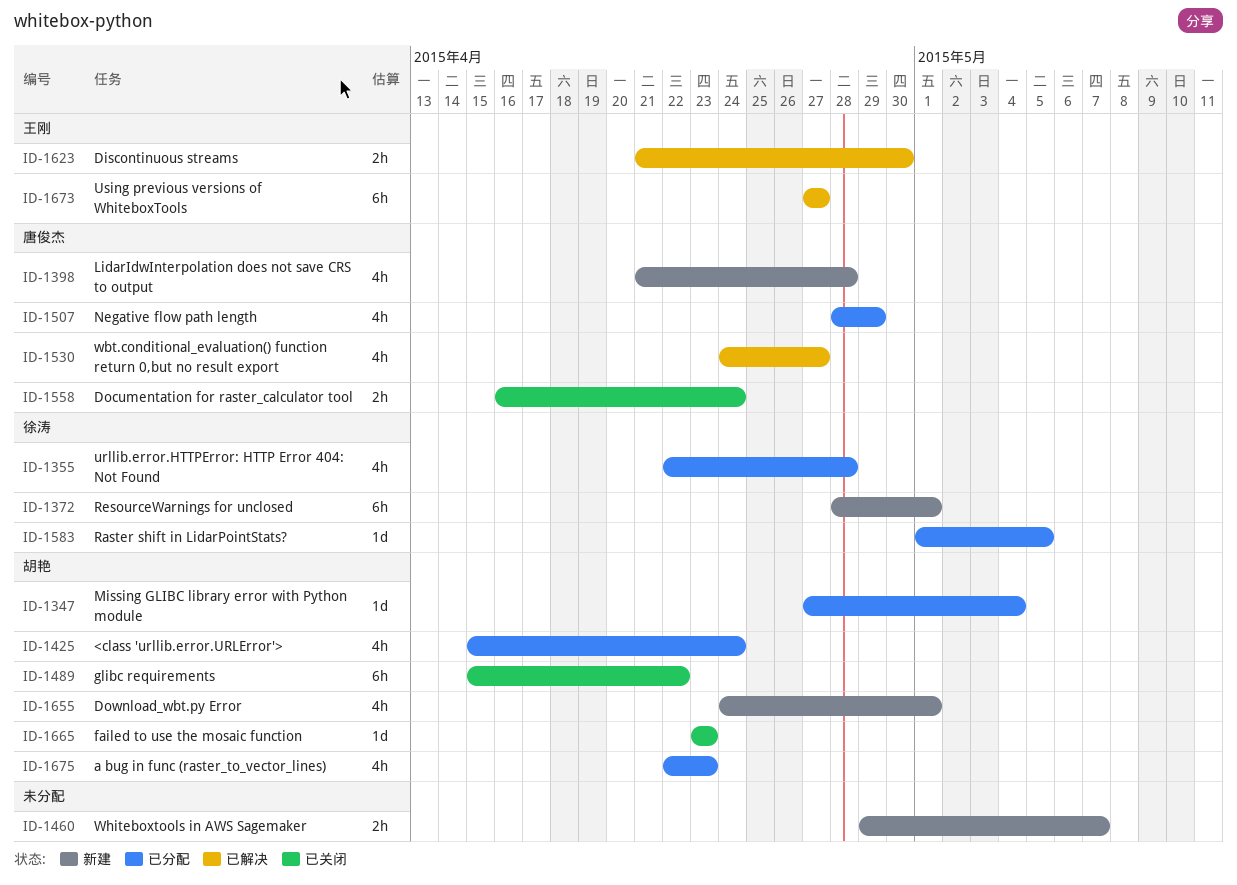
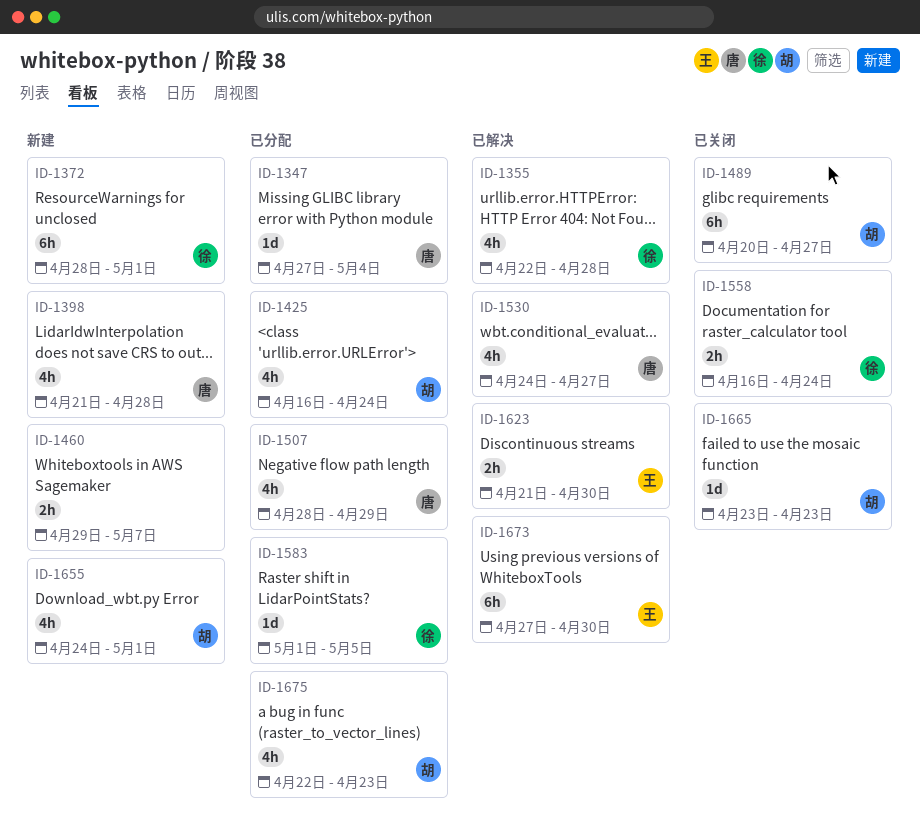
ID-1347, owner: 胡艳 -> 唐俊杰
ID-1355, status: 已分配 -> 已解决
ID-1425, start: Apr 15 -> Apr 16
ID-1489, start: Apr 15 -> Apr 20
ID-1489, due: Apr 22 -> Apr 27
ID-1558, owner: 唐俊杰 -> 徐涛
ID-1673, due: Apr 27 -> Apr 30

